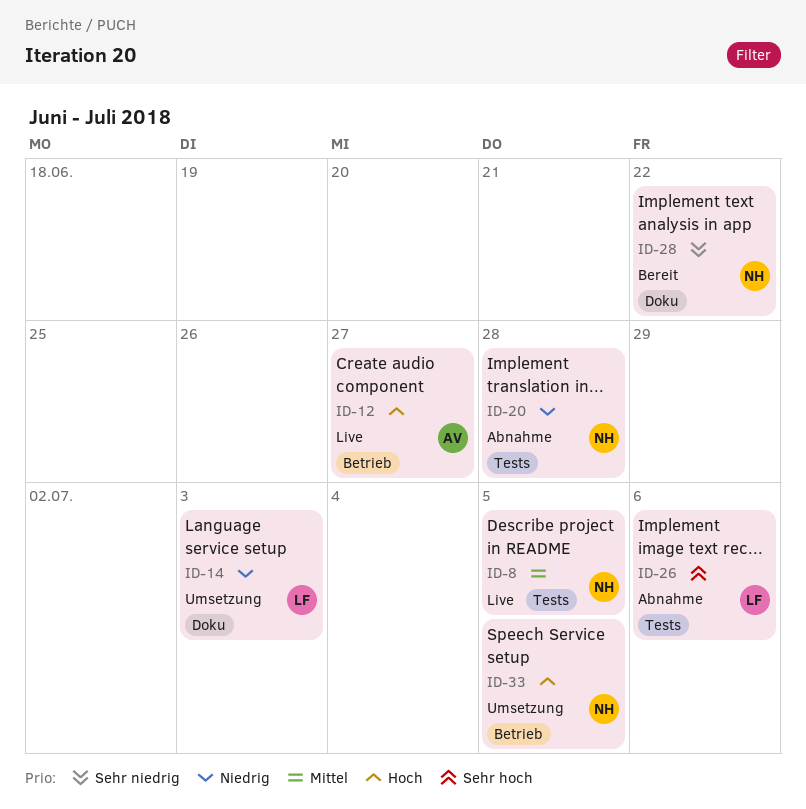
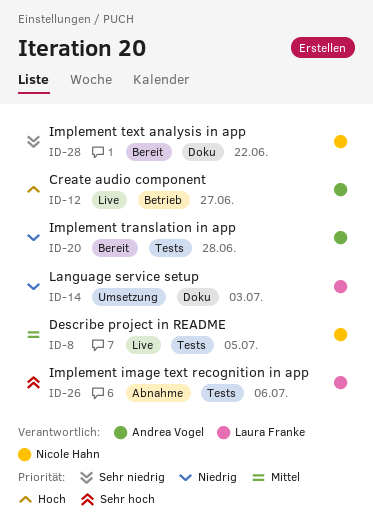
ID-20, status: Abnahme -> Bereit
ID-20, owner: Nicole Hahn -> Andrea Vogel
ID-33: present -> none

